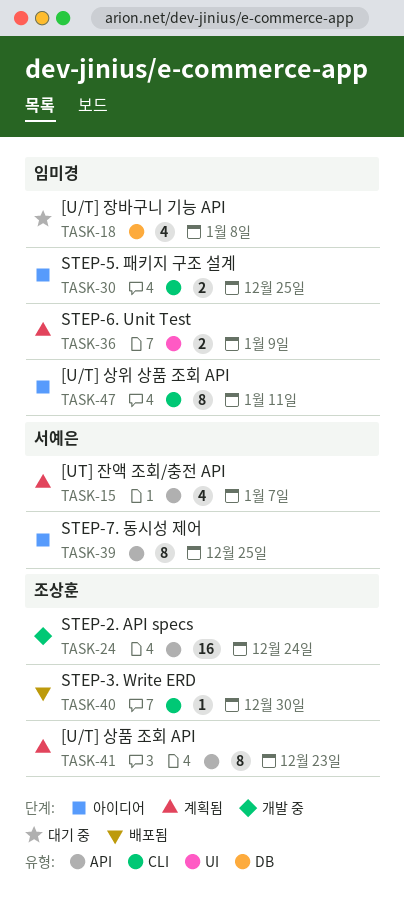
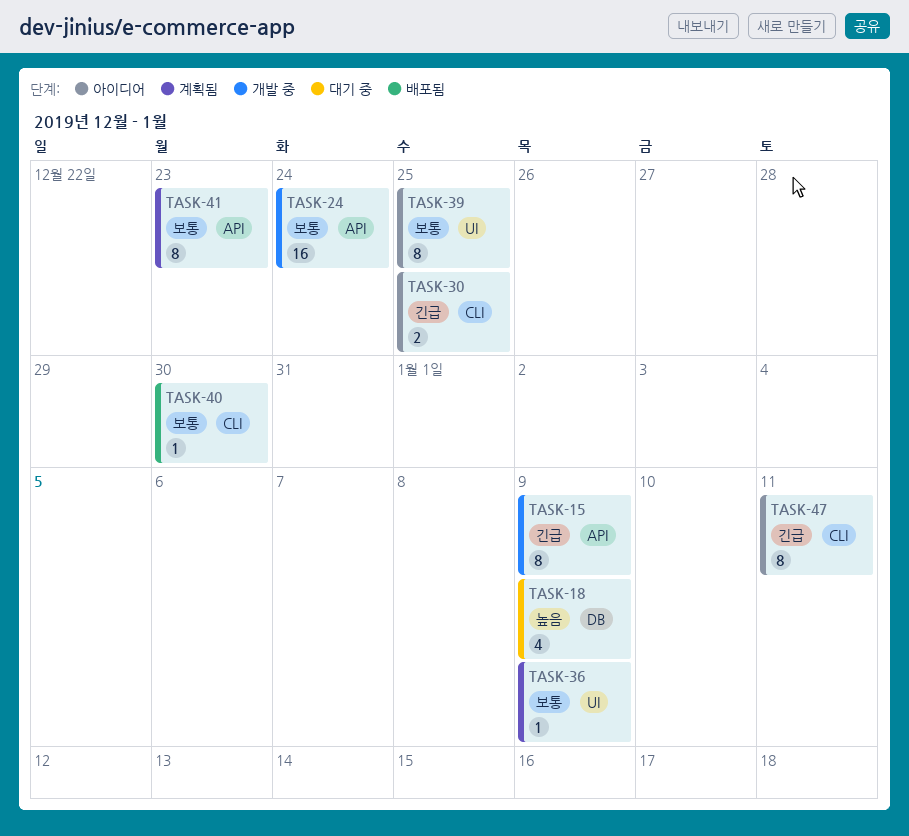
TASK-15, status: 계획됨 -> 개발 중
TASK-15, estimate: 4 -> 8
TASK-15, due: Jan 7 -> Jan 9
TASK-18, due: Jan 8 -> Jan 9
TASK-36, estimate: 2 -> 1
TASK-39, label: API -> UI

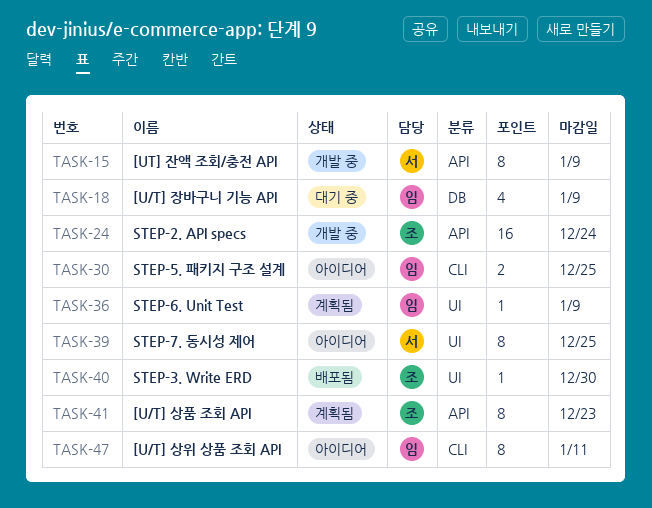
TASK-40, label: CLI -> UI

